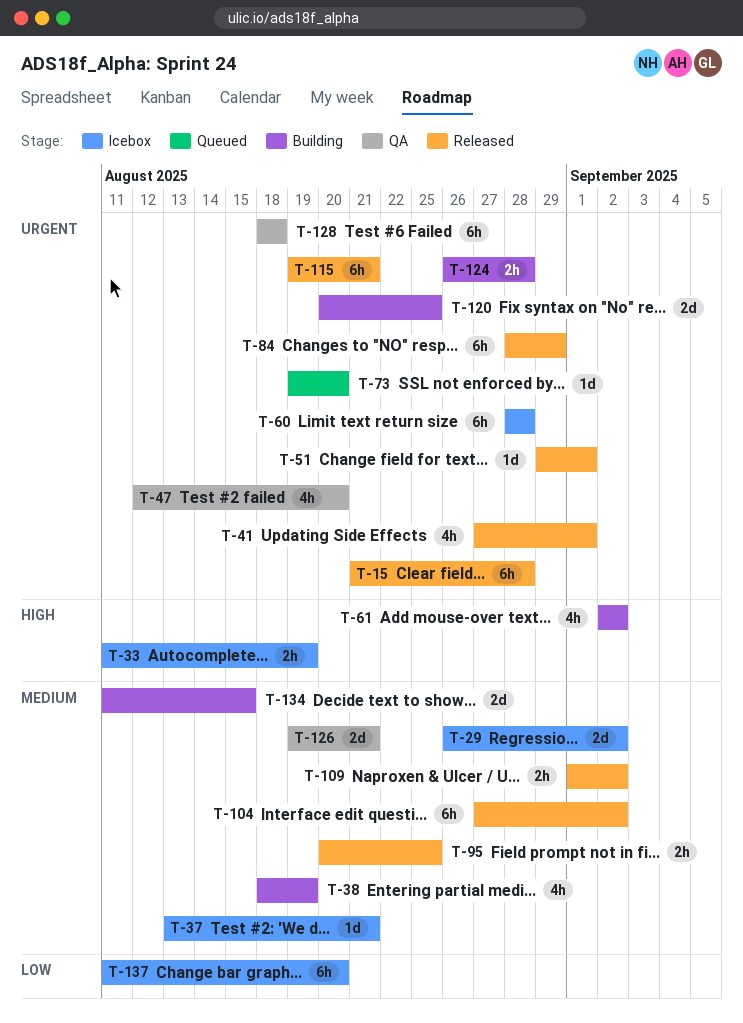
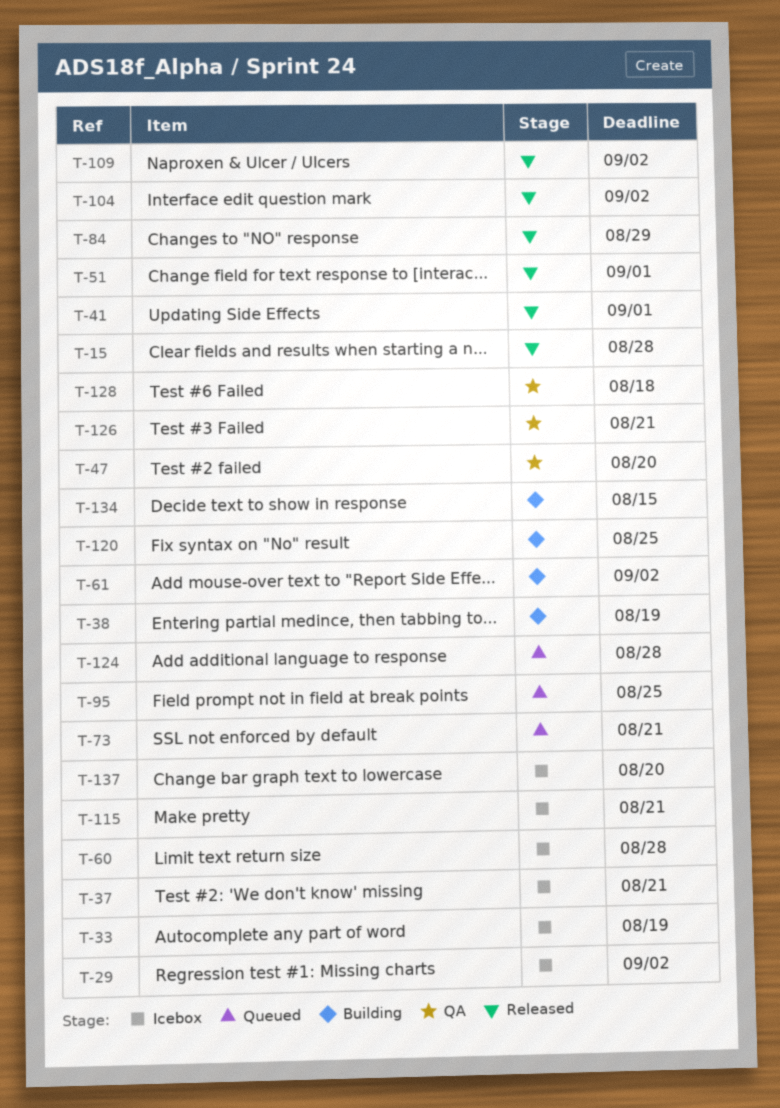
T-73, due: Aug 20 -> Aug 21
T-95, status: Released -> Queued
T-115, status: Released -> Icebox
T-124, status: Building -> Queued

